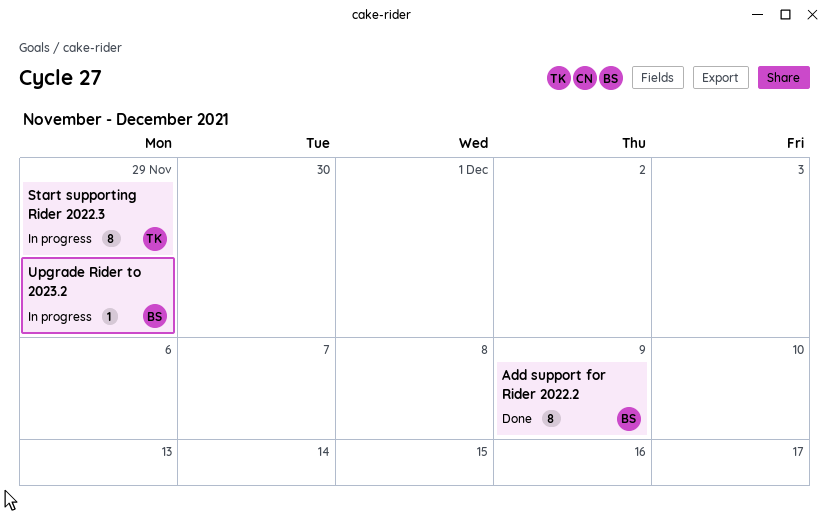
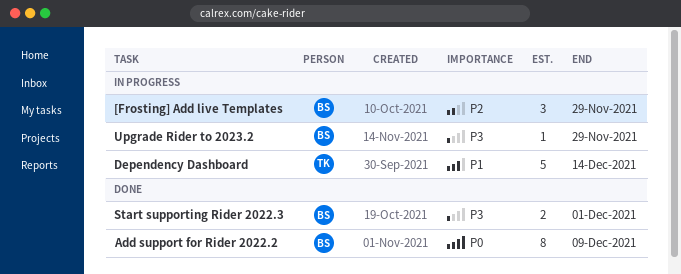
[Frosting] Add live Templates: none -> present
Dependency Dashboard: none -> present
Start supporting Rider 2022.3, status: In progress -> Done
Start supporting Rider 2022.3, owner: TK -> BS
Start supporting Rider 2022.3, estimate: 8 -> 2
Start supporting Rider 2022.3, due: Nov 29 -> Dec 1

